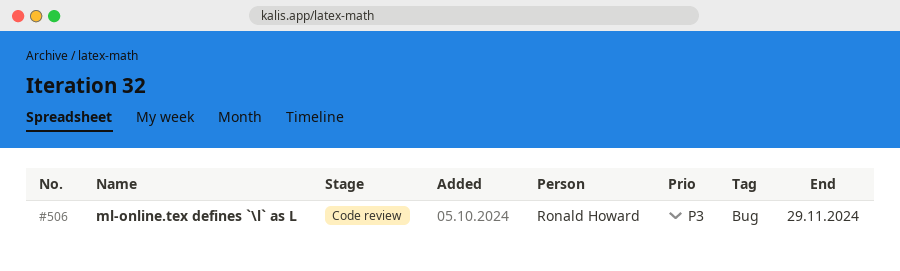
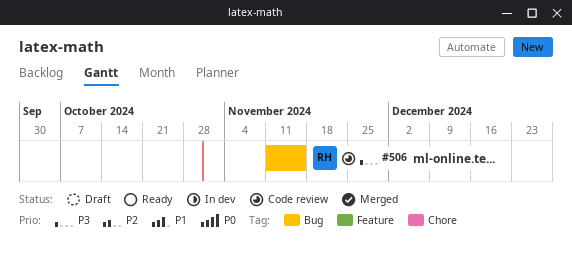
#506, due: Nov 29 -> Nov 15

